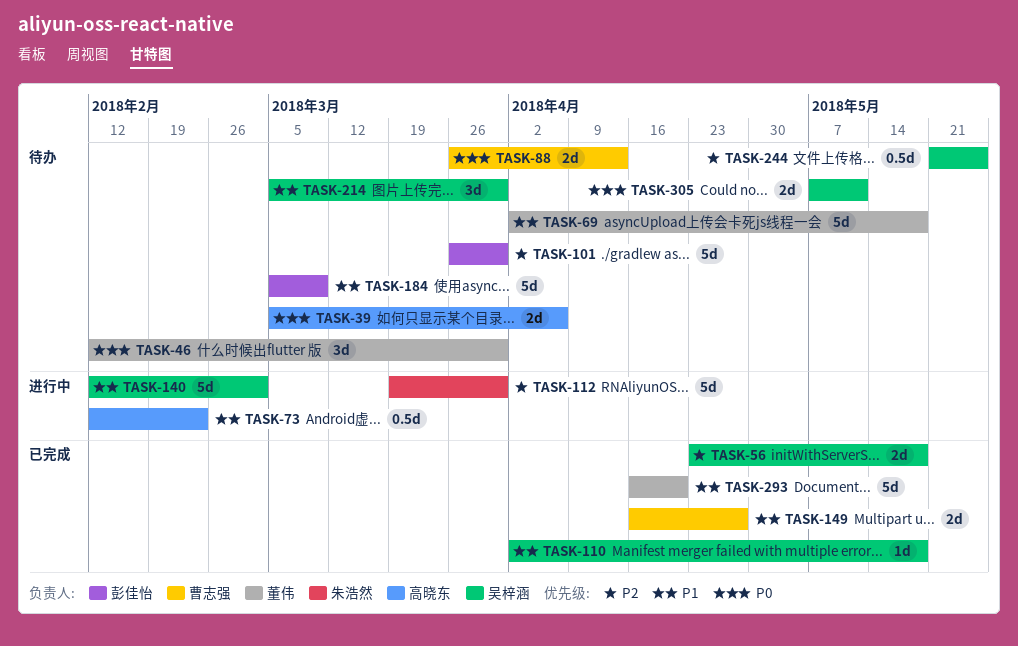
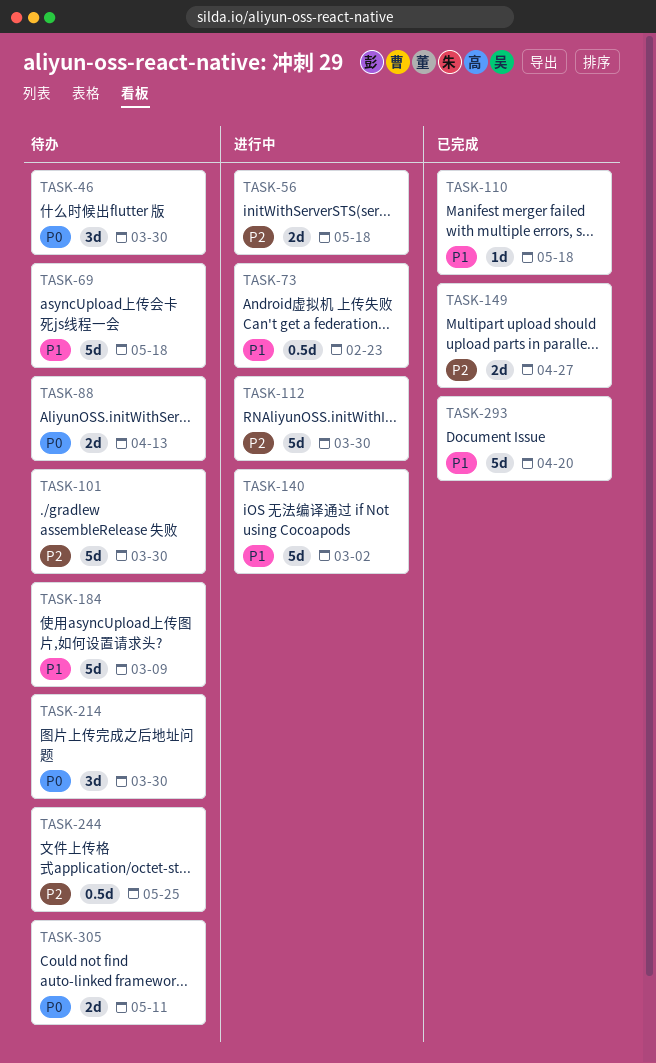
TASK-39: present -> none
TASK-56, status: 已完成 -> 进行中
TASK-149, priority: P1 -> P2
TASK-214, priority: P1 -> P0

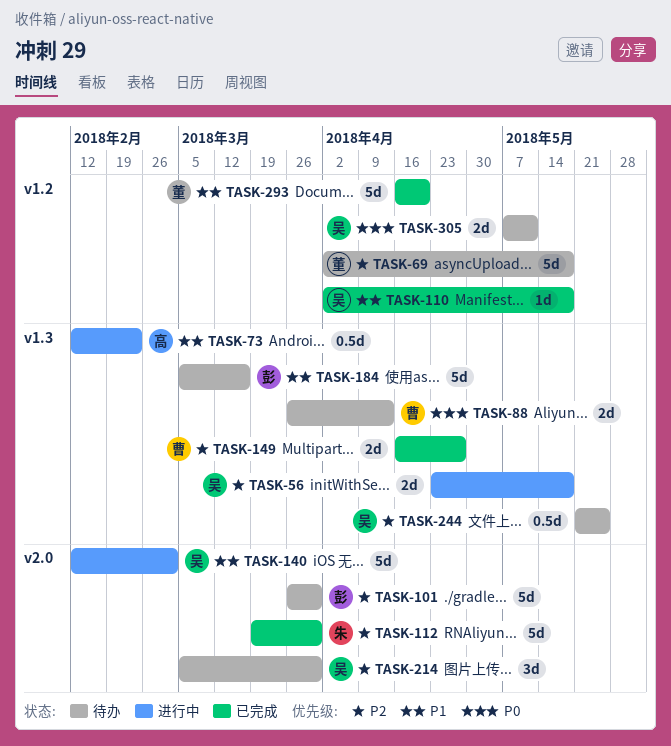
TASK-46: present -> none
TASK-69, priority: P1 -> P2
TASK-112, status: 进行中 -> 已完成
TASK-184, due: Mar 9 -> Mar 16
TASK-214, priority: P0 -> P2

